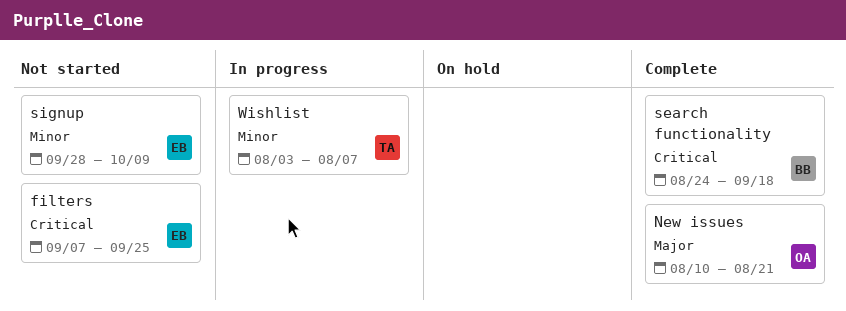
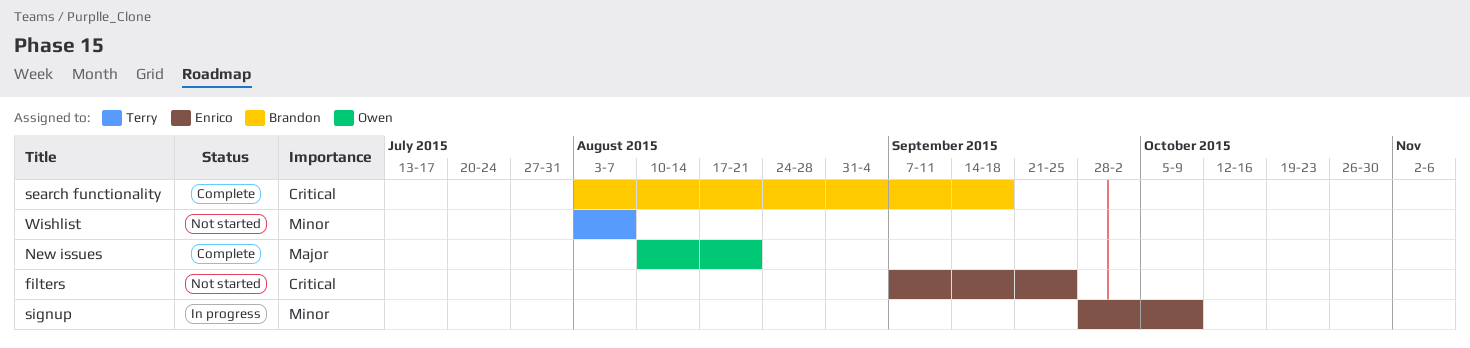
search functionality, start: Aug 24 -> Aug 3
signup, status: Not started -> In progress
Wishlist, status: In progress -> Not started

